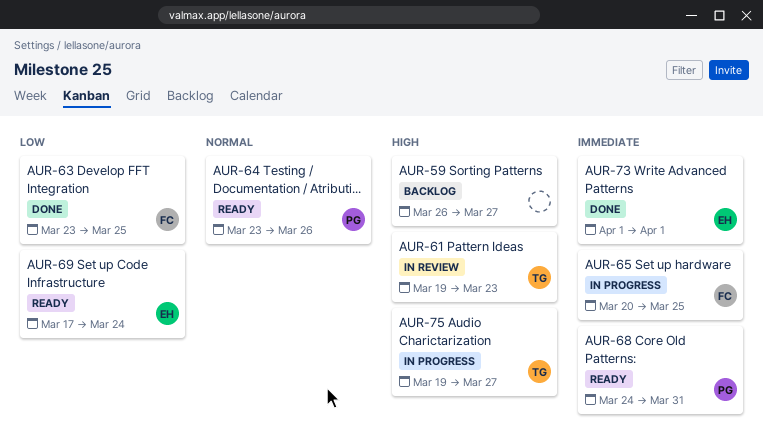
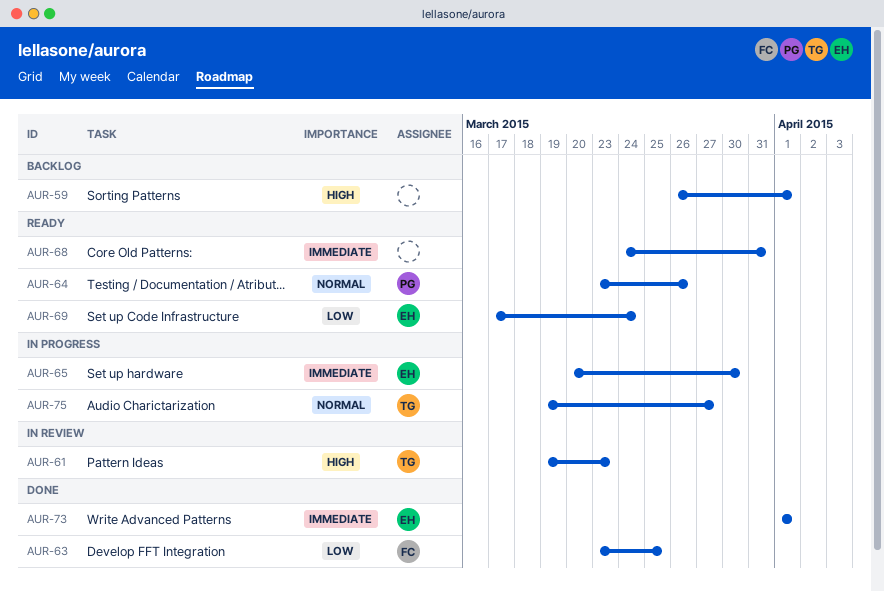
AUR-59, due: Mar 27 -> Apr 1
AUR-65, owner: FC -> EH
AUR-65, due: Mar 25 -> Mar 30
AUR-68, owner: PG -> none
AUR-75, priority: High -> Normal

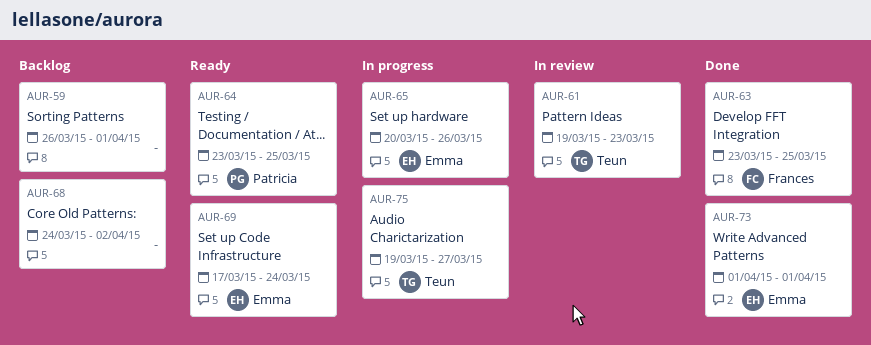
AUR-64, due: Mar 26 -> Mar 25
AUR-65, due: Mar 30 -> Mar 26
AUR-68, status: Ready -> Backlog
AUR-68, due: Mar 31 -> Apr 2

